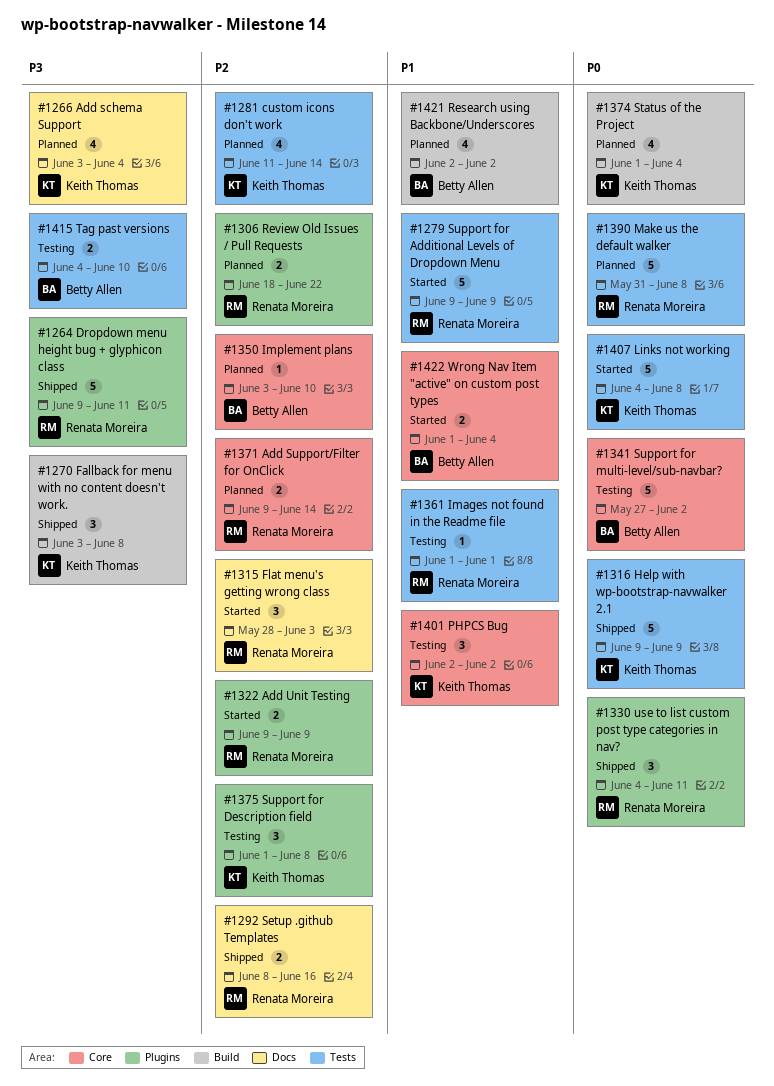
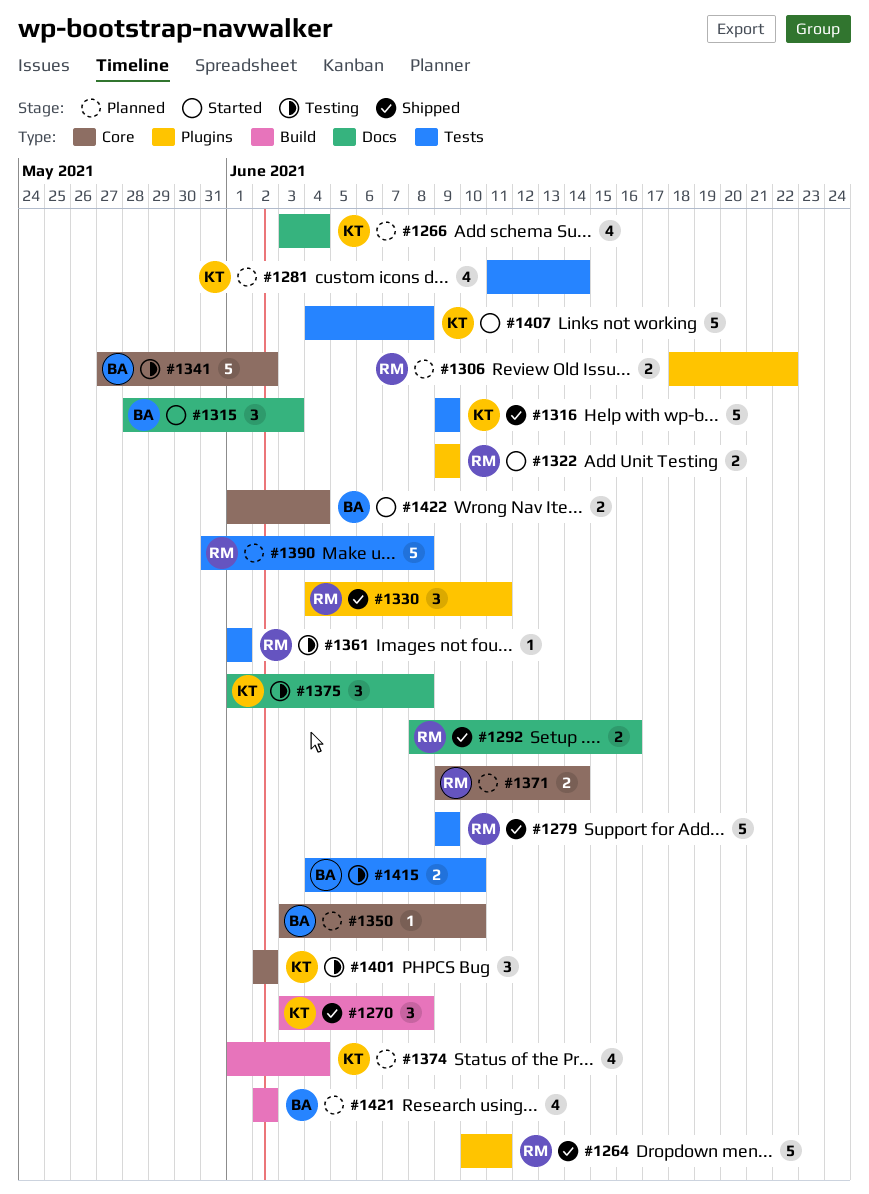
#1264, start: Jun 9 -> Jun 10
#1279, status: Started -> Shipped
#1315, owner: Renata Moreira -> Betty Allen
#1375, label: Plugins -> Docs

